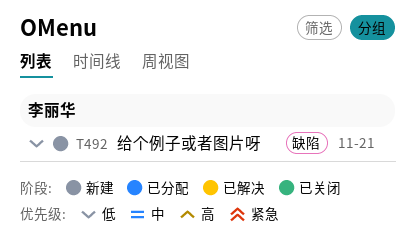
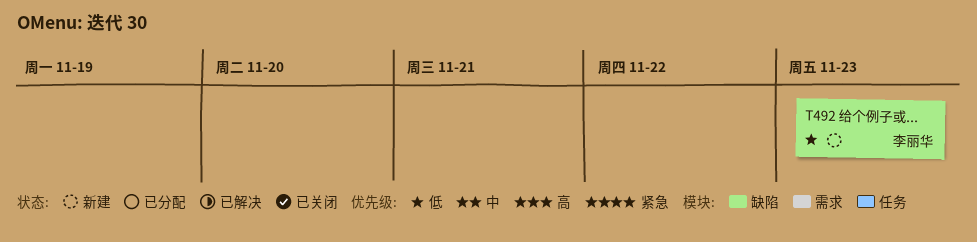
T492, due: Nov 21 -> Nov 23

